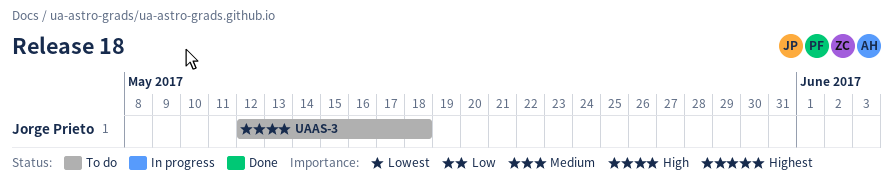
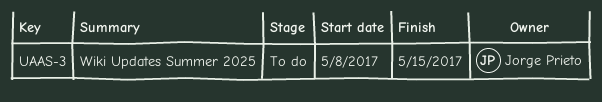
UAAS-3, start: May 12 -> May 8
UAAS-3, due: May 18 -> May 15

